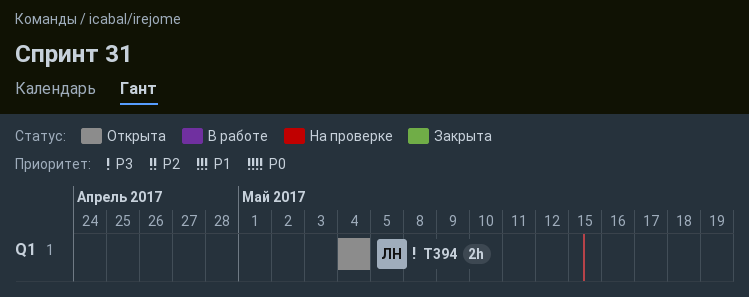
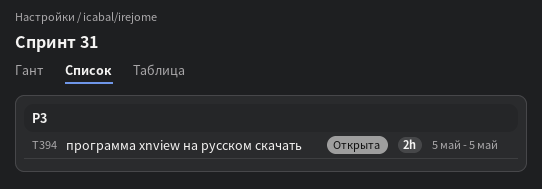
T394, start: May 4 -> May 5
T394, due: May 4 -> May 5

